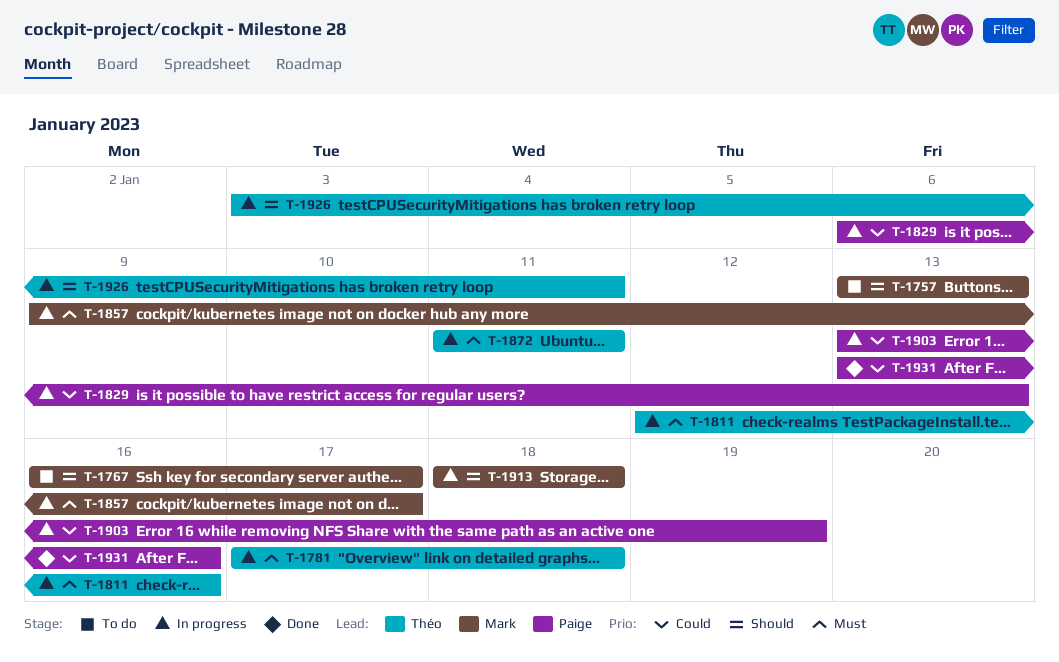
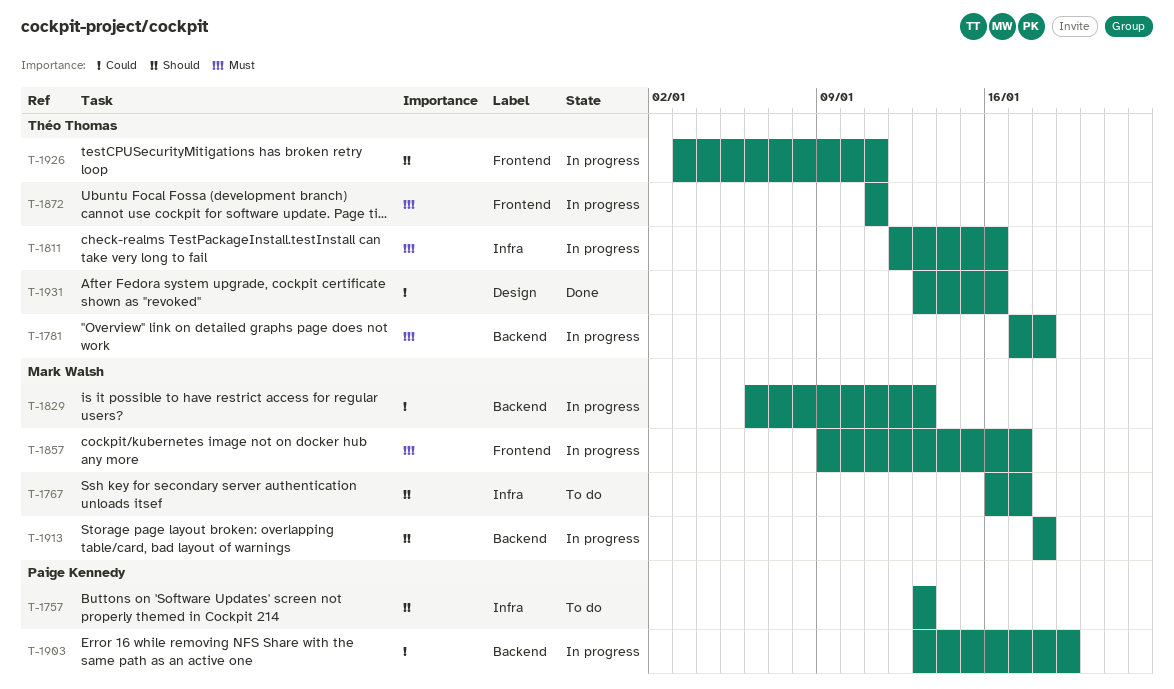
T-1757, owner: Mark Walsh -> Paige Kennedy
T-1829, owner: Paige Kennedy -> Mark Walsh
T-1931, owner: Paige Kennedy -> Théo Thomas

